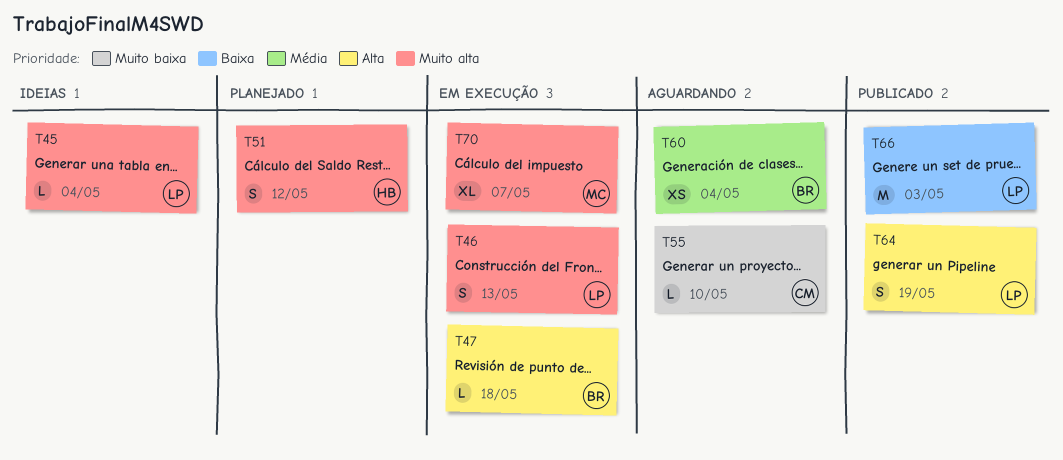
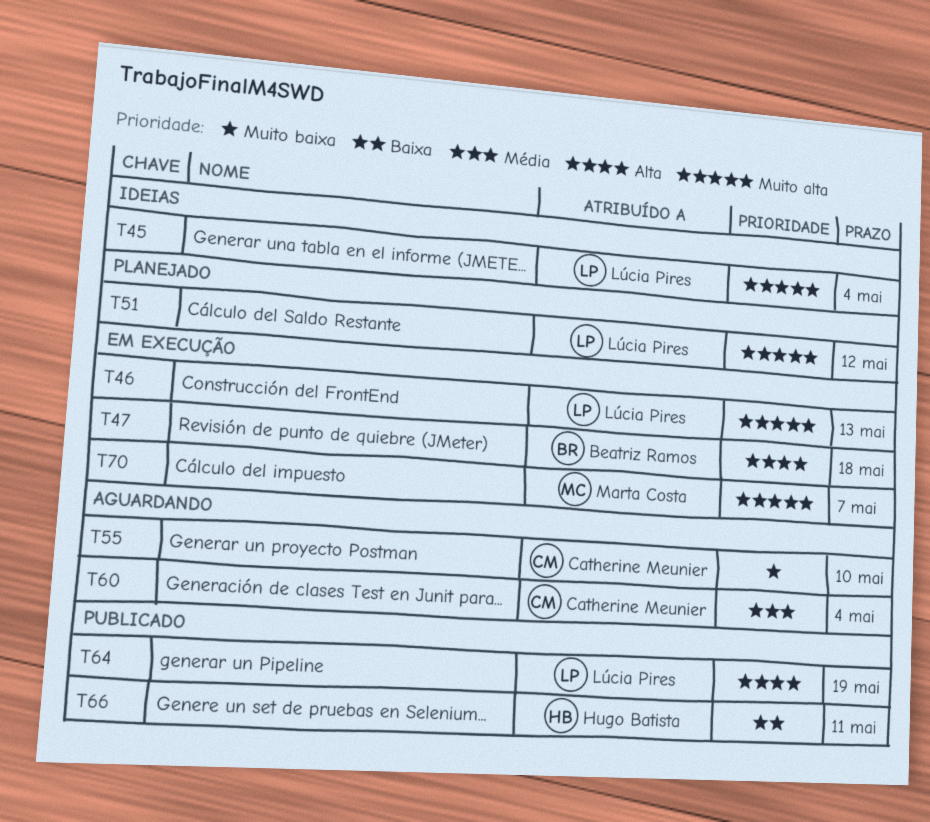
T51, owner: Hugo Batista -> Lúcia Pires
T60, owner: Beatriz Ramos -> Catherine Meunier
T66, owner: Lúcia Pires -> Hugo Batista
T66, due: May 3 -> May 11

